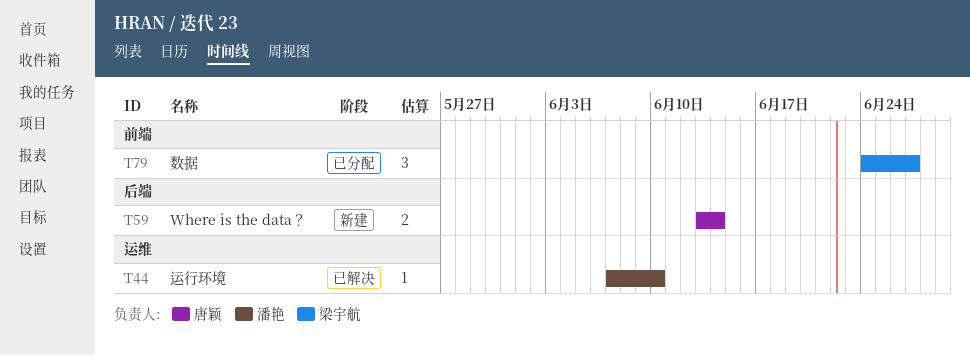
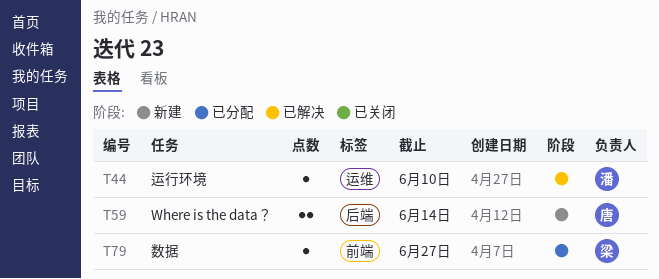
T79, estimate: 3 -> 1

